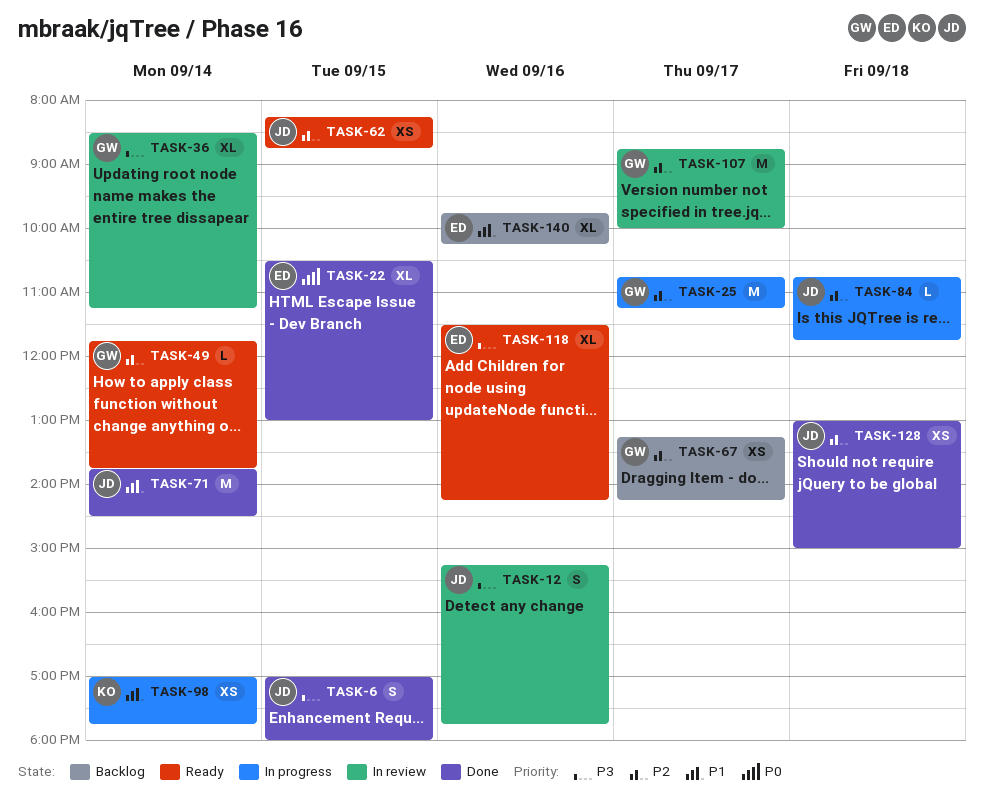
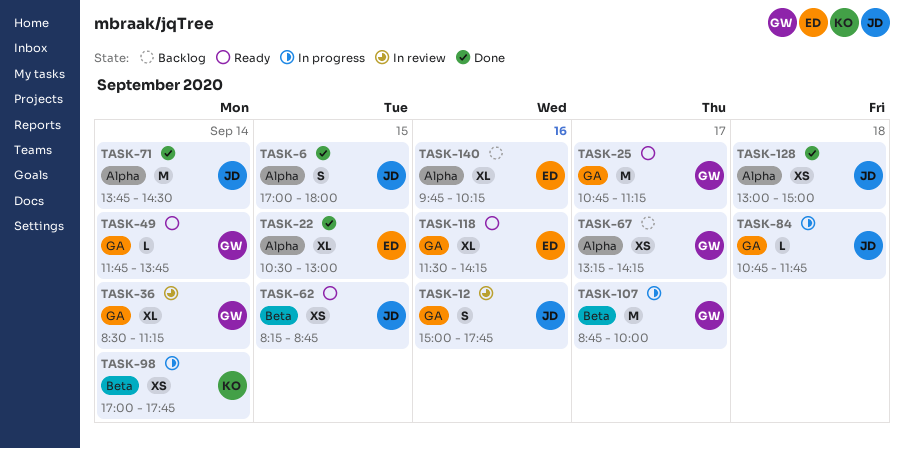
TASK-12, begins: 15:15 -> 15:00
TASK-25, status: In progress -> Ready
TASK-107, status: In review -> In progress

